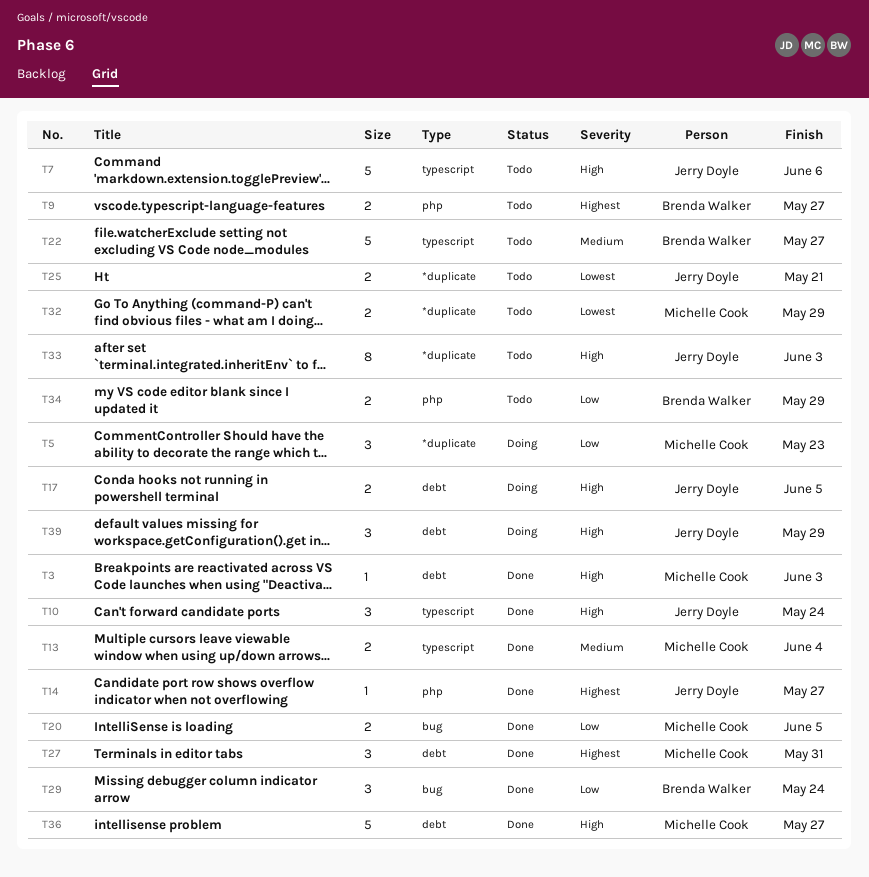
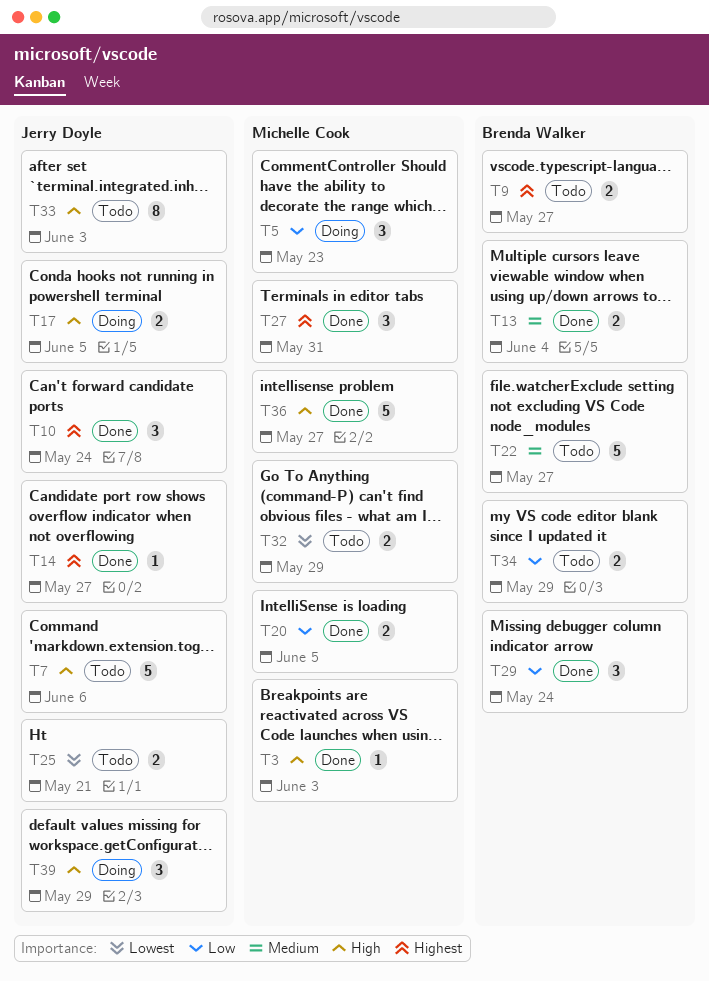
T10, priority: High -> Highest
T13, owner: Michelle Cook -> Brenda Walker

